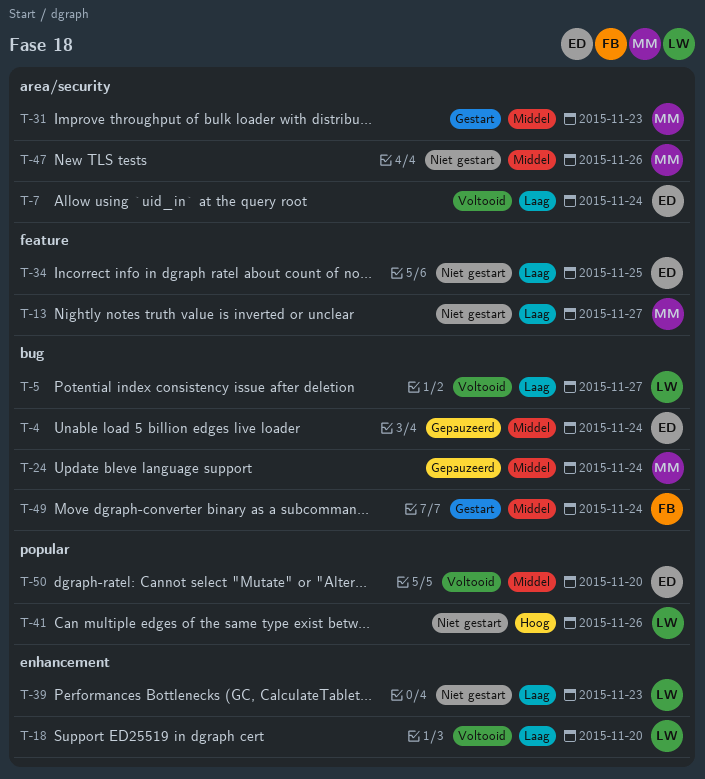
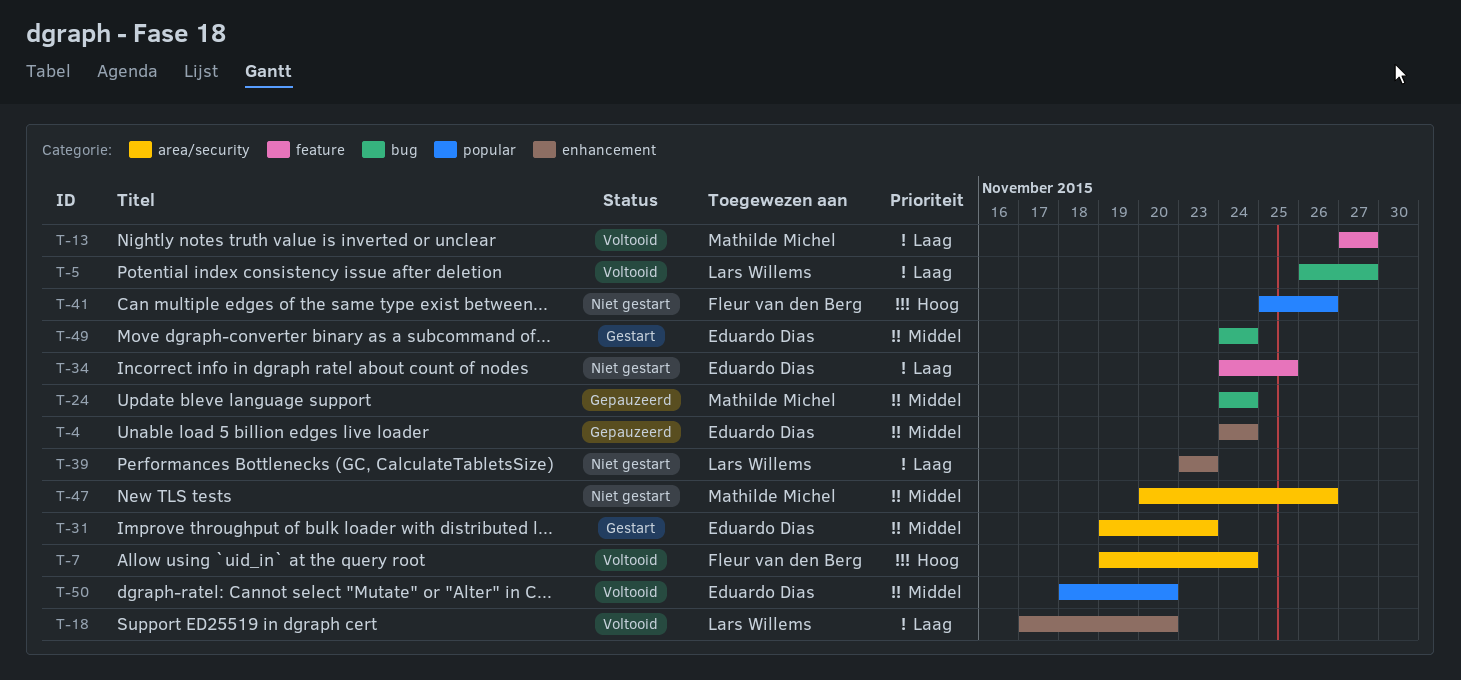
T-4, label: bug -> enhancement
T-7, owner: Eduardo Dias -> Fleur van den Berg
T-7, priority: Laag -> Hoog
T-13, status: Niet gestart -> Voltooid
T-31, owner: Mathilde Michel -> Eduardo Dias
T-41, owner: Lars Willems -> Fleur van den Berg
T-49, owner: Fleur van den Berg -> Eduardo Dias

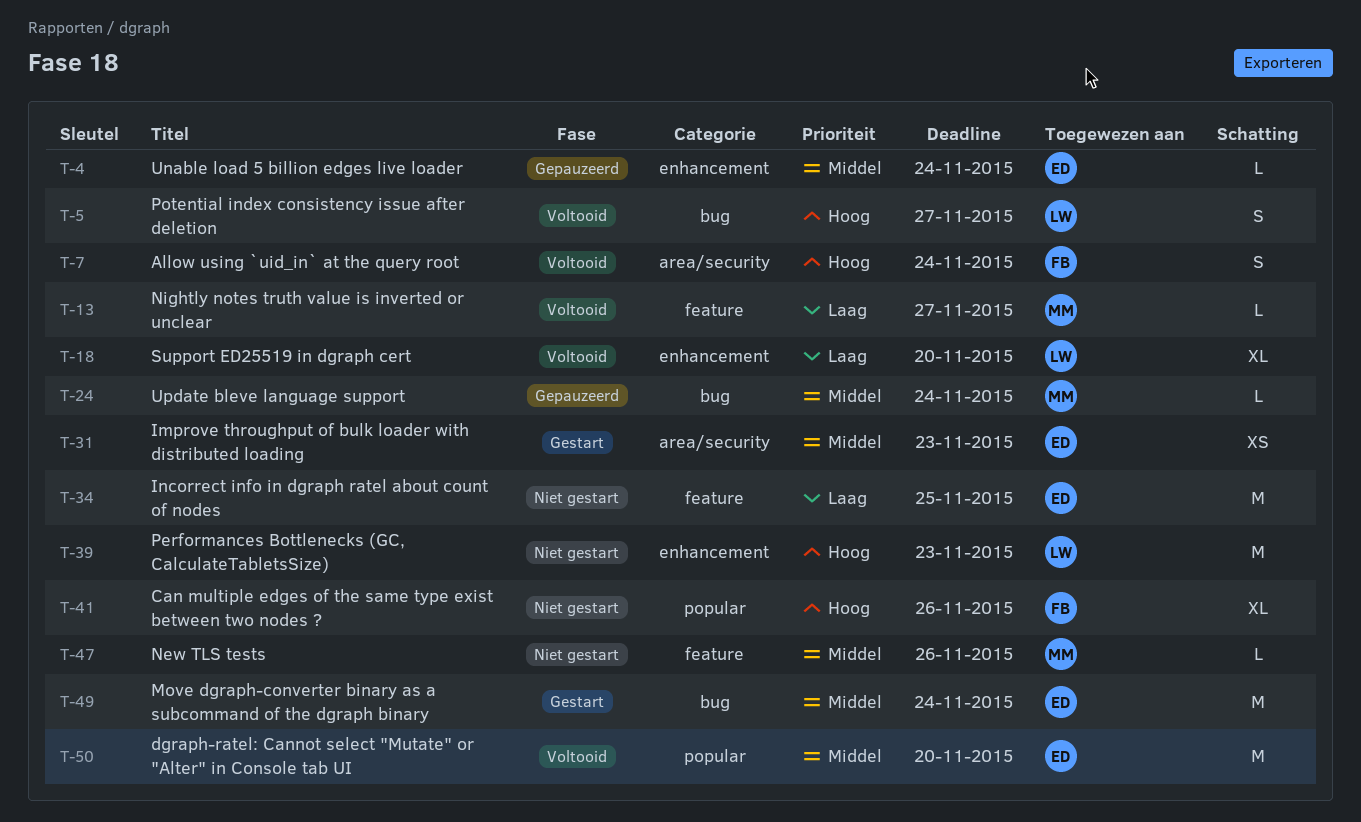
T-5, priority: Laag -> Hoog
T-39, priority: Laag -> Hoog
T-47, label: area/security -> feature

